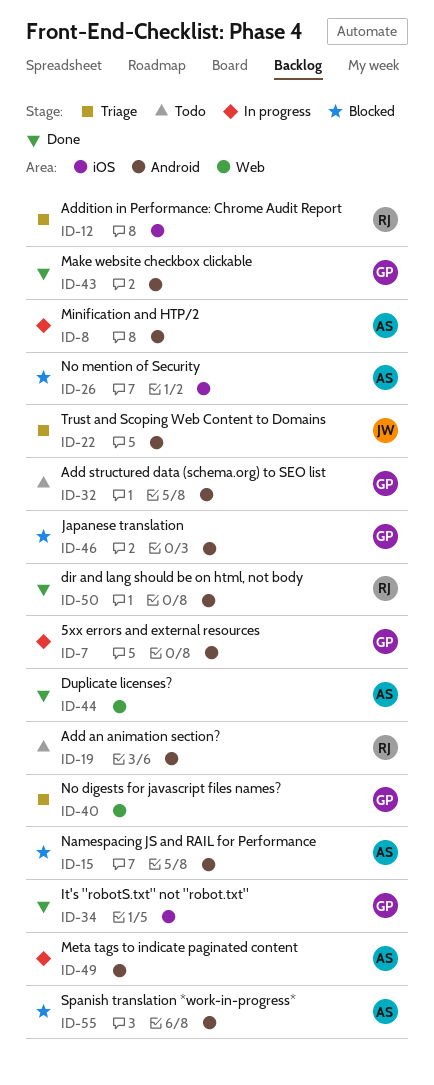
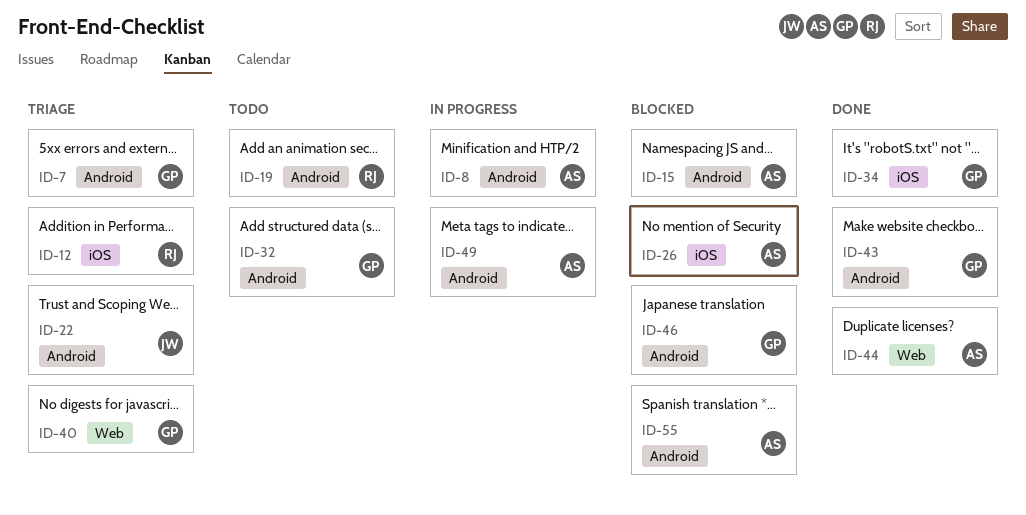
ID-7, status: In progress -> Triage
ID-50: present -> none

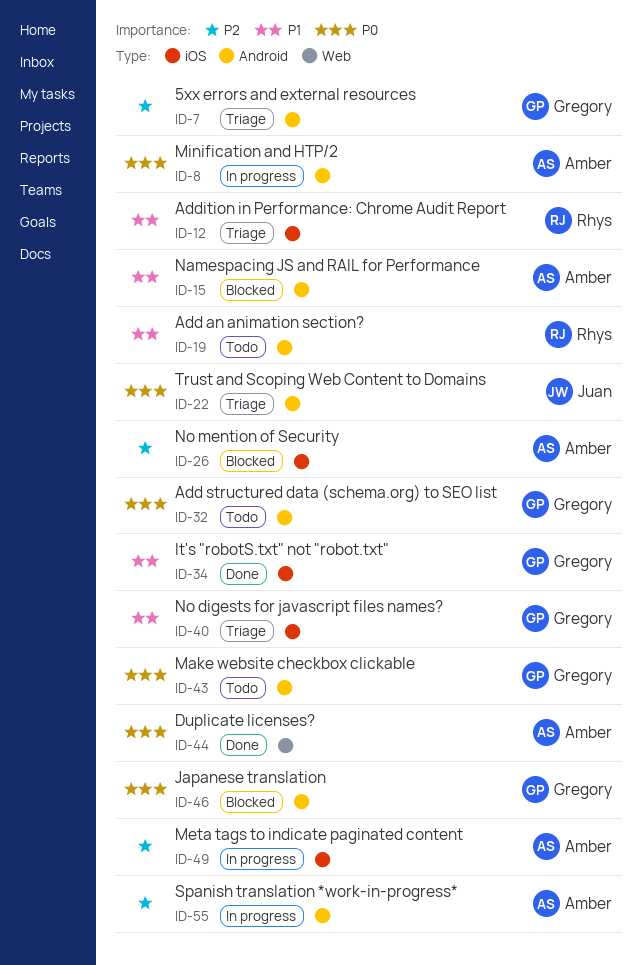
ID-40, label: Web -> iOS
ID-43, status: Done -> Todo
ID-49, label: Android -> iOS
ID-55, status: Blocked -> In progress

